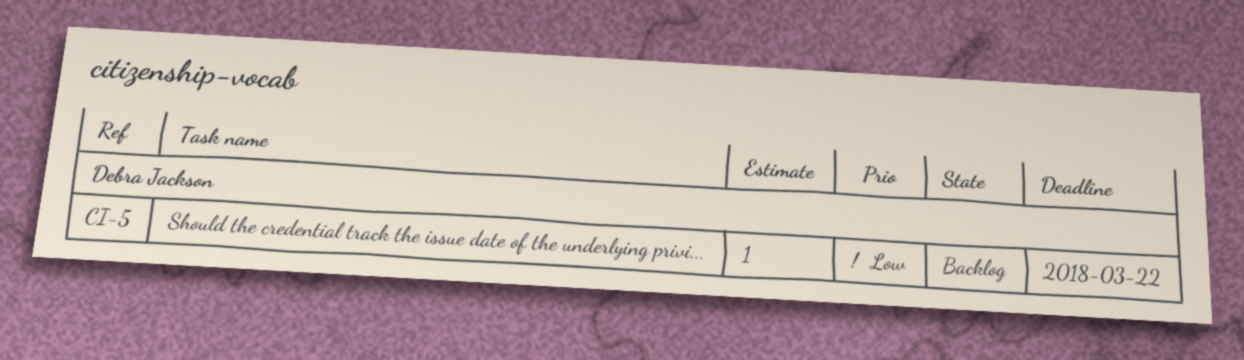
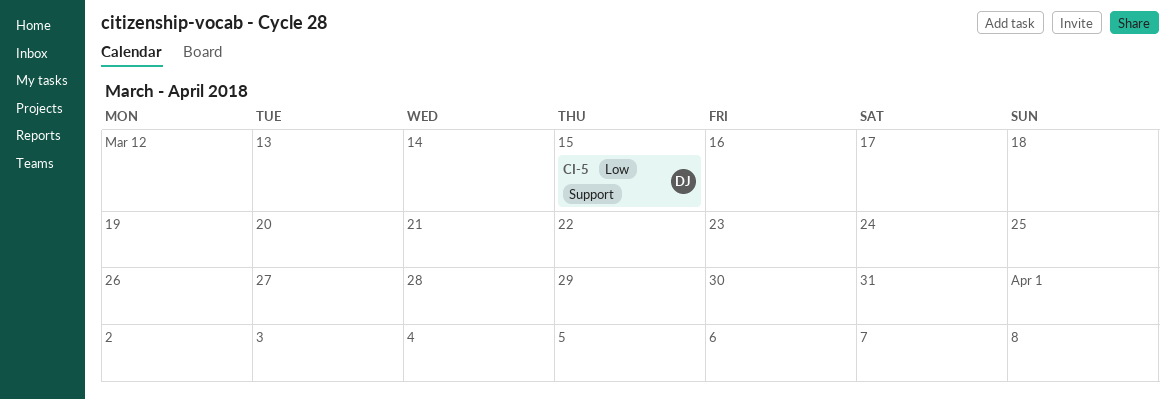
CI-5, due: Mar 22 -> Mar 15

